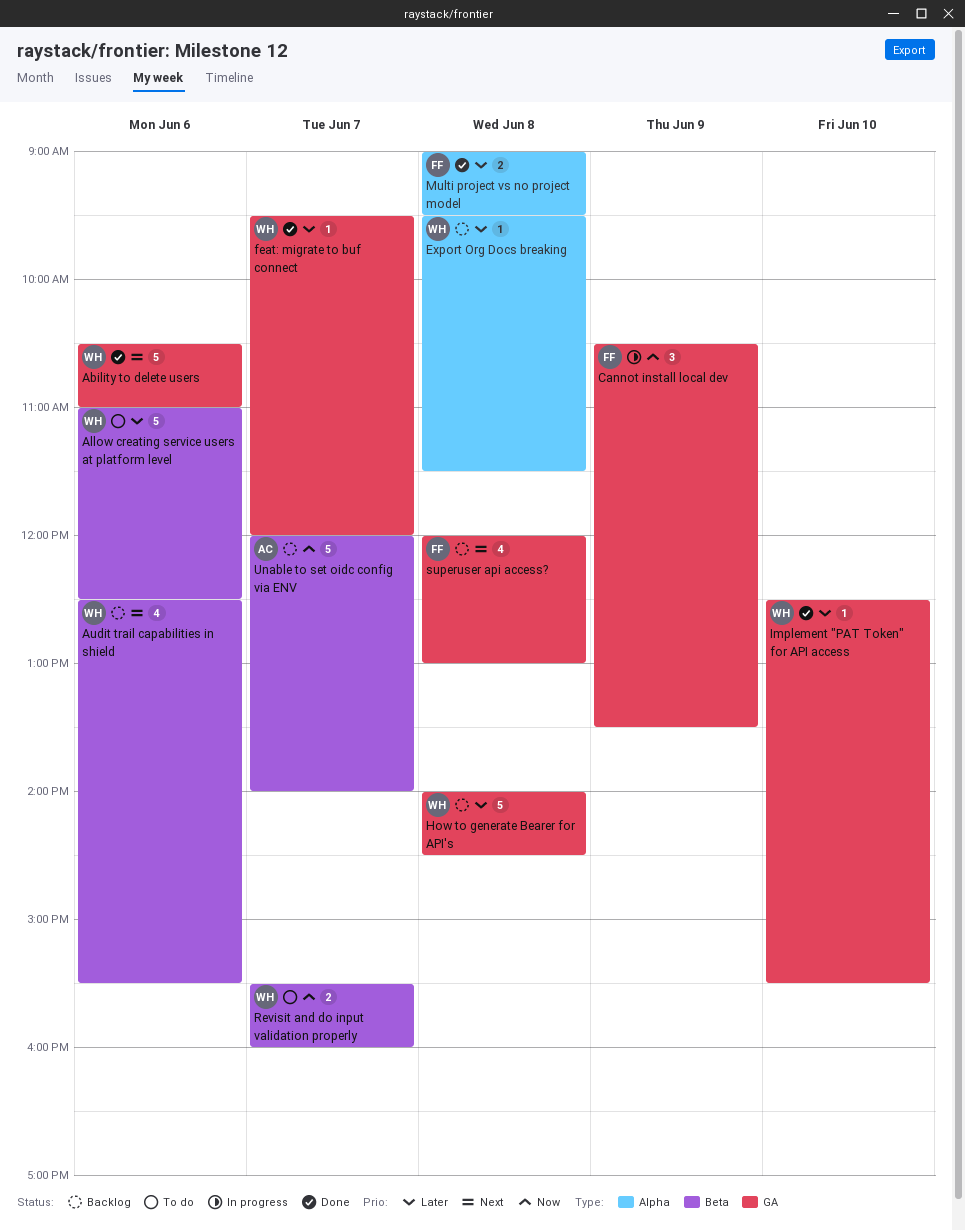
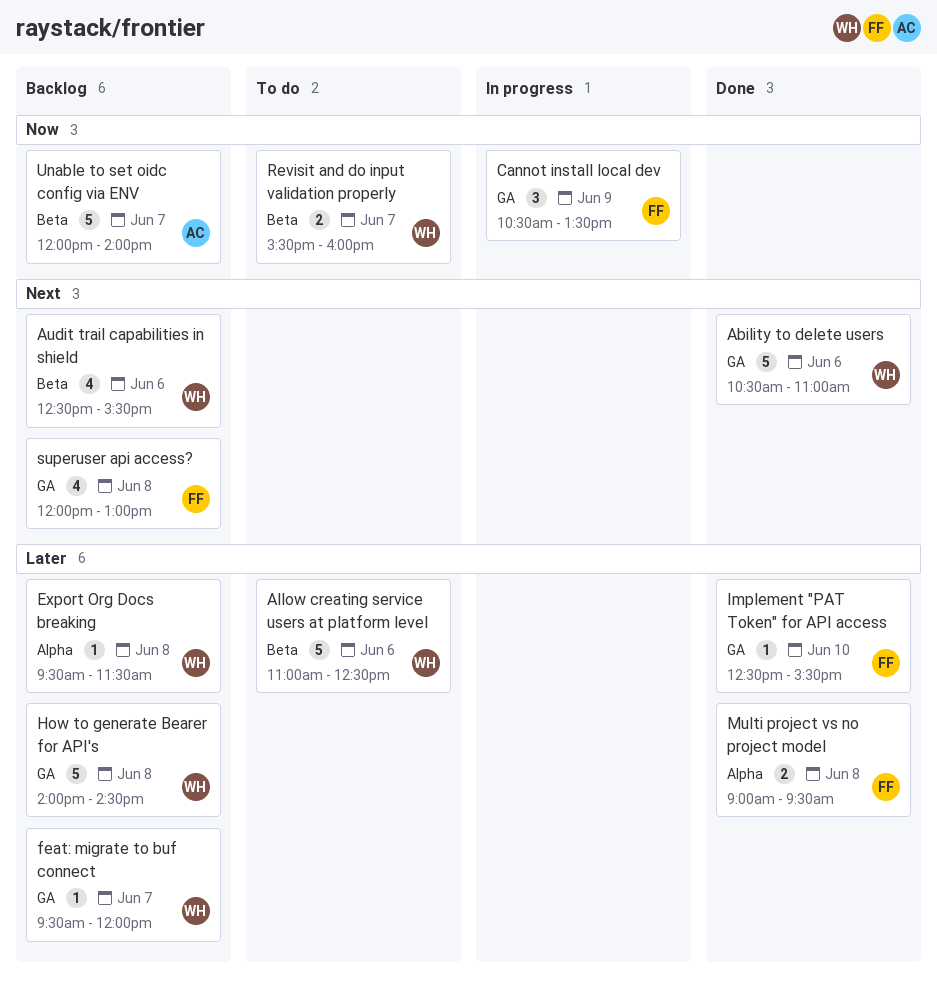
feat: migrate to buf connect, status: Done -> Backlog
Implement "PAT Token" for API access, owner: WH -> FF

